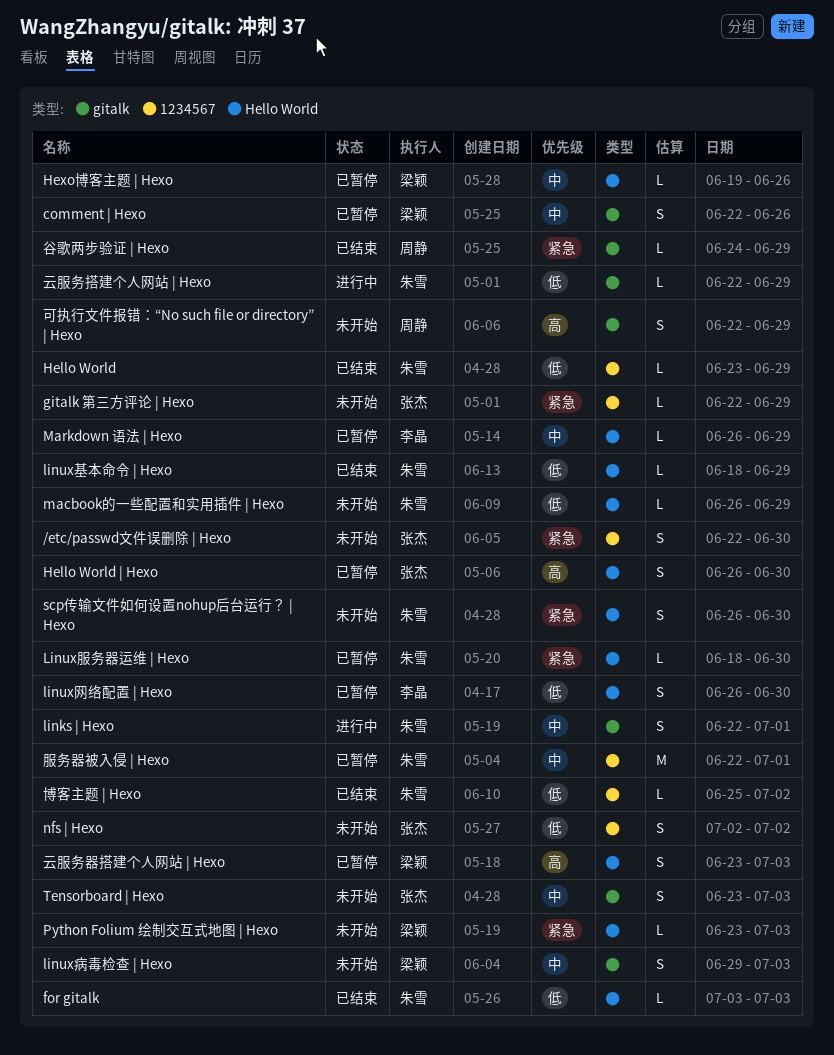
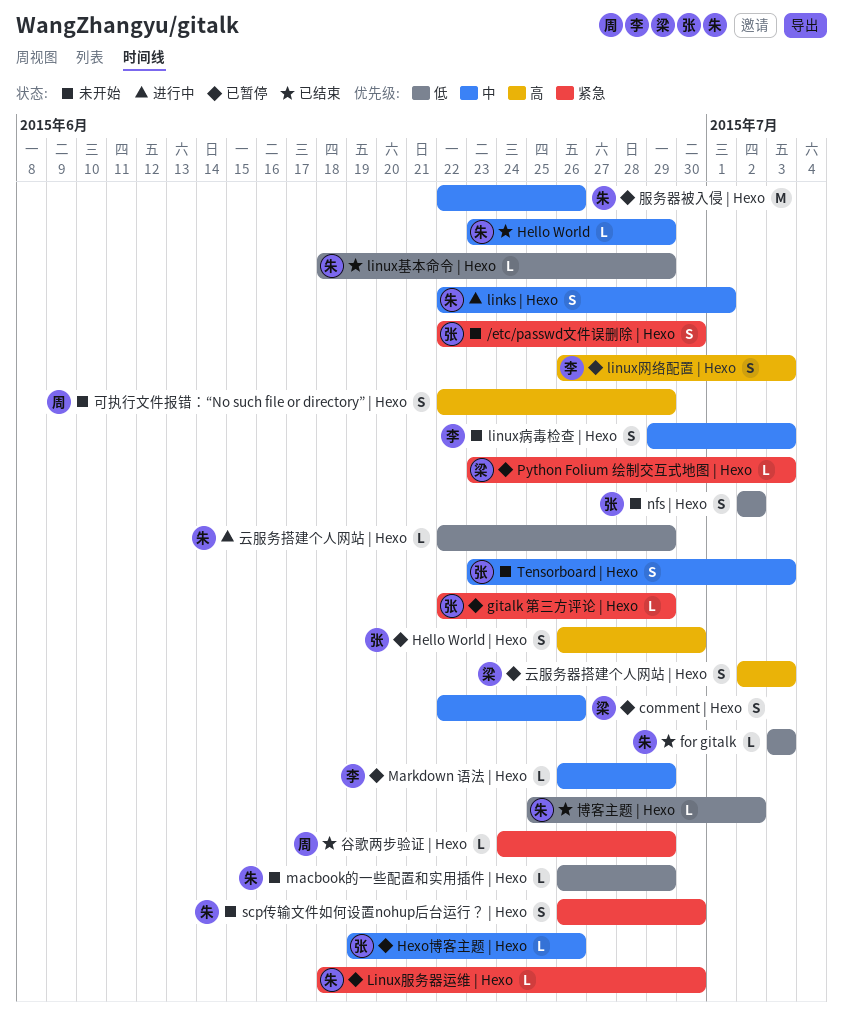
gitalk 第三方评论 | Hexo, status: 未开始 -> 已暂停
Hello World, priority: 低 -> 中
Hexo博客主题 | Hexo, owner: 梁颖 -> 张杰
linux病毒检查 | Hexo, owner: 梁颖 -> 李晶
linux网络配置 | Hexo, priority: 低 -> 高
linux网络配置 | Hexo, due: Jun 30 -> Jul 3
Python Folium 绘制交互式地图 | Hexo, status: 未开始 -> 已暂停
云服务器搭建个人网站 | Hexo, start: Jun 23 -> Jul 2
服务器被入侵 | Hexo, due: Jul 1 -> Jun 26

